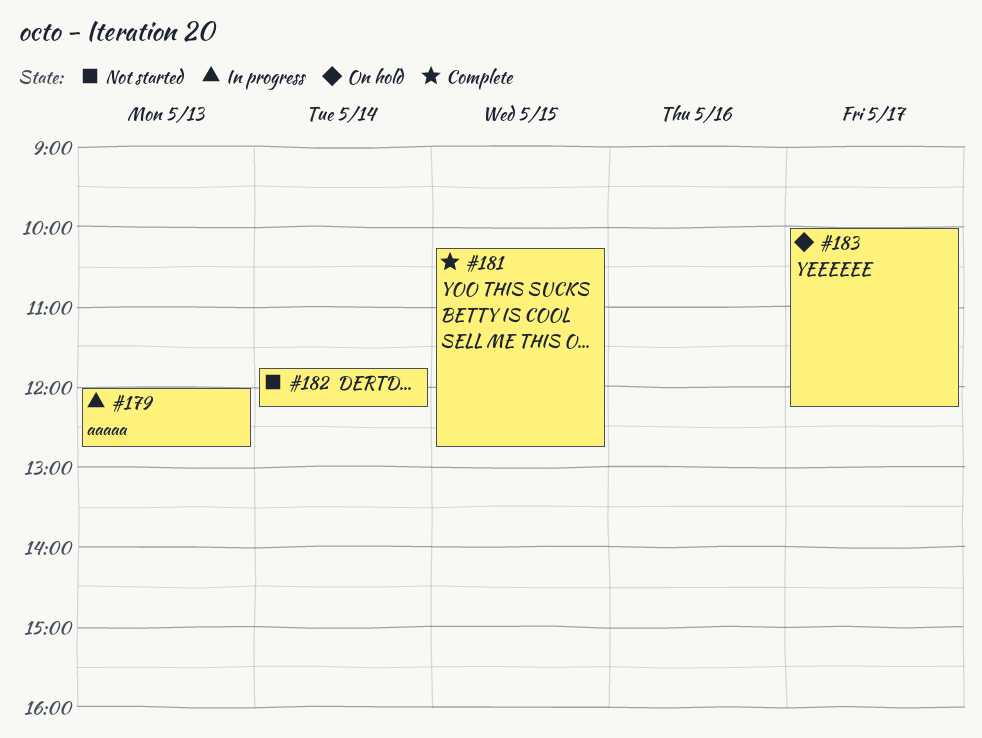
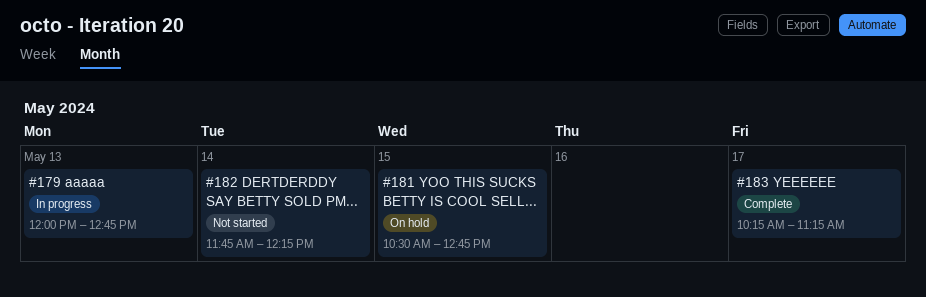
#181, status: Complete -> On hold
#181, begins: 10:15 -> 10:30
#183, status: On hold -> Complete
#183, begins: 10:00 -> 10:15
#183, ends: 12:15 -> 11:15

